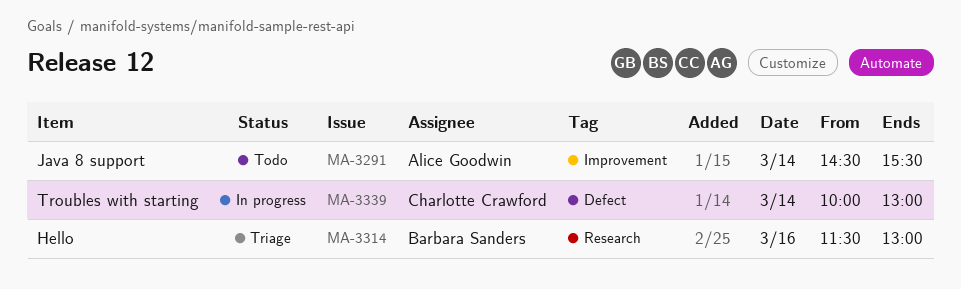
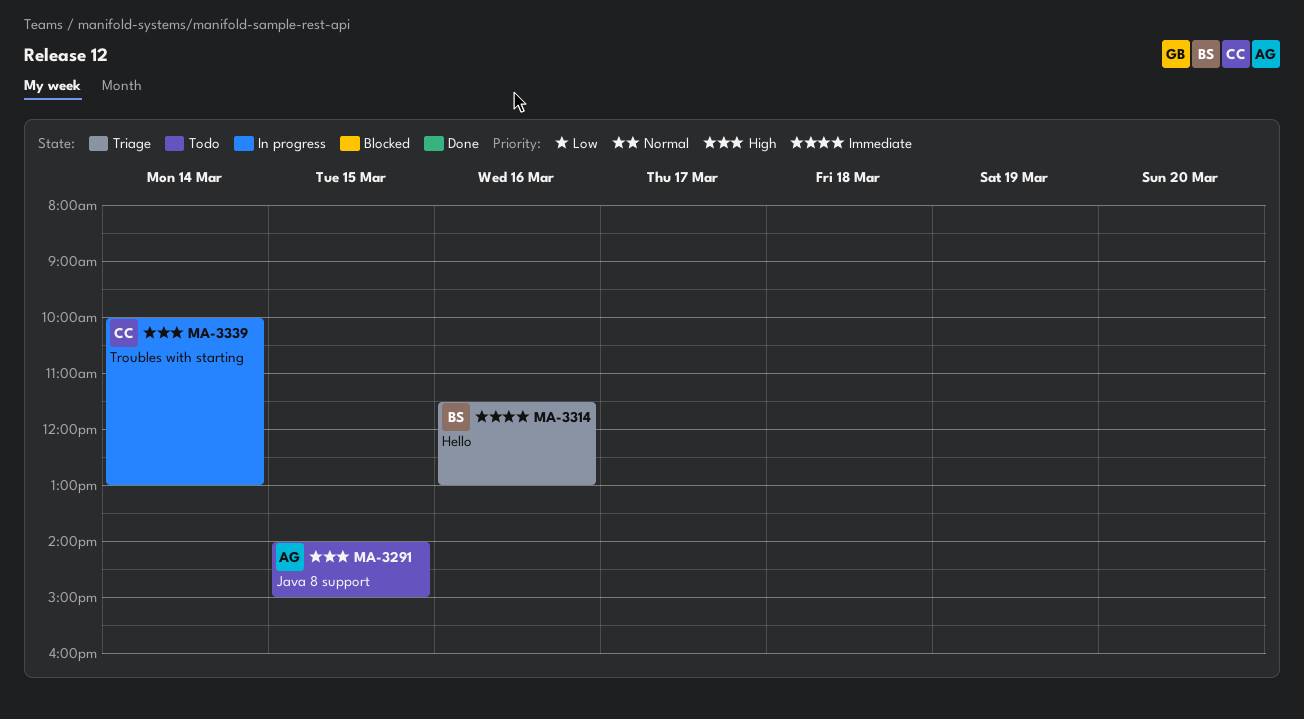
MA-3291, day: Mar 14 -> Mar 15
MA-3291, begins: 14:30 -> 14:00
MA-3291, ends: 15:30 -> 15:00

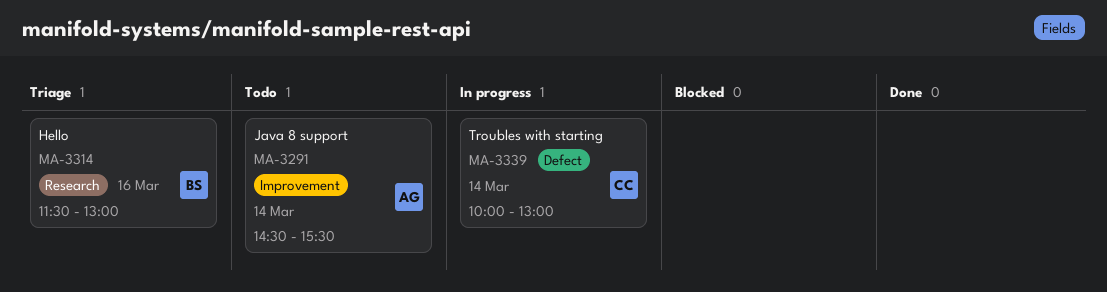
MA-3291, day: Mar 15 -> Mar 14
MA-3291, begins: 14:00 -> 14:30
MA-3291, ends: 15:00 -> 15:30

